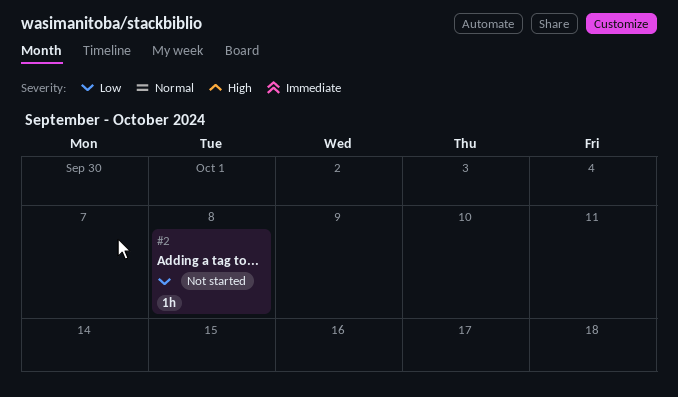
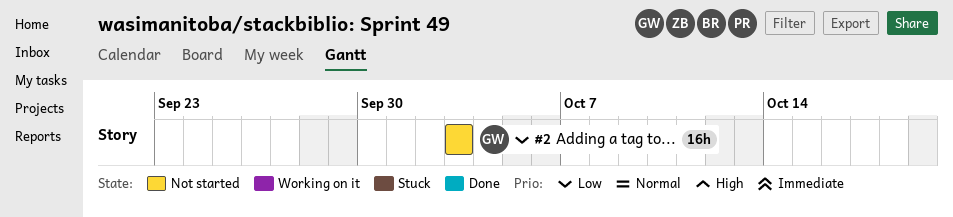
#2, estimate: 1h -> 16h
#2, due: Oct 8 -> Oct 3

